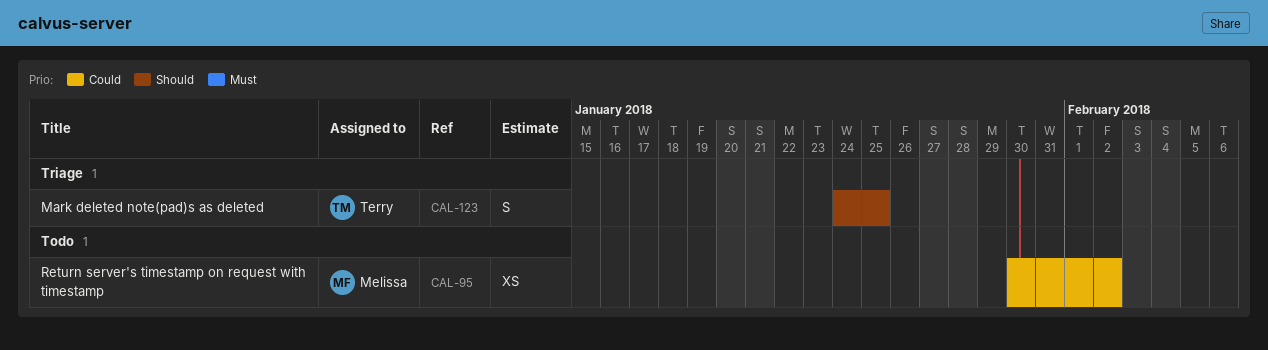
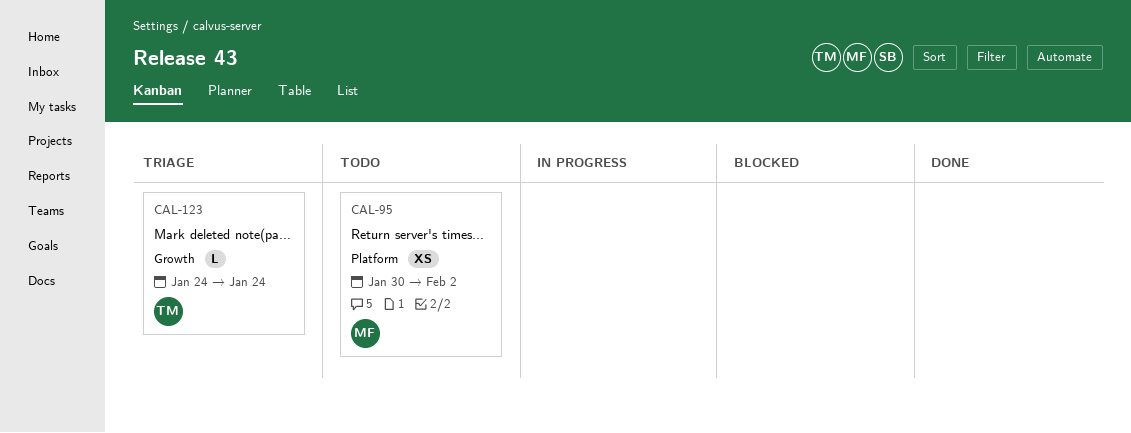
CAL-123, estimate: S -> L
CAL-123, due: Jan 25 -> Jan 24

